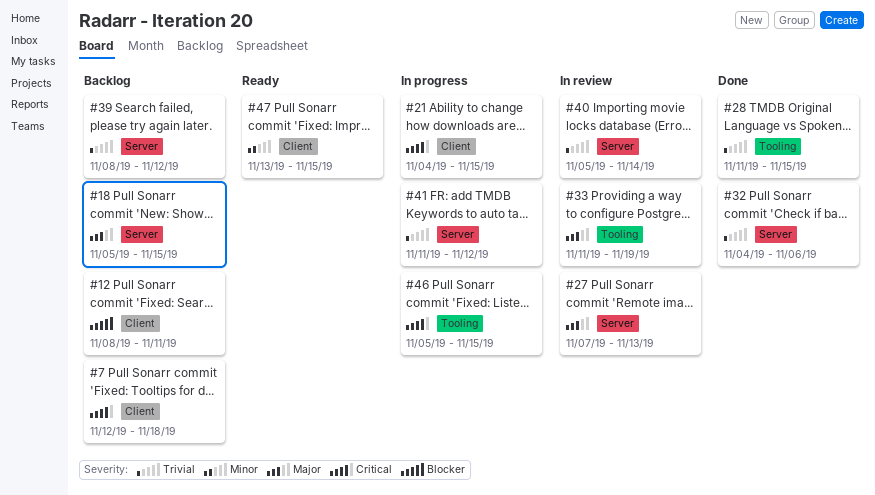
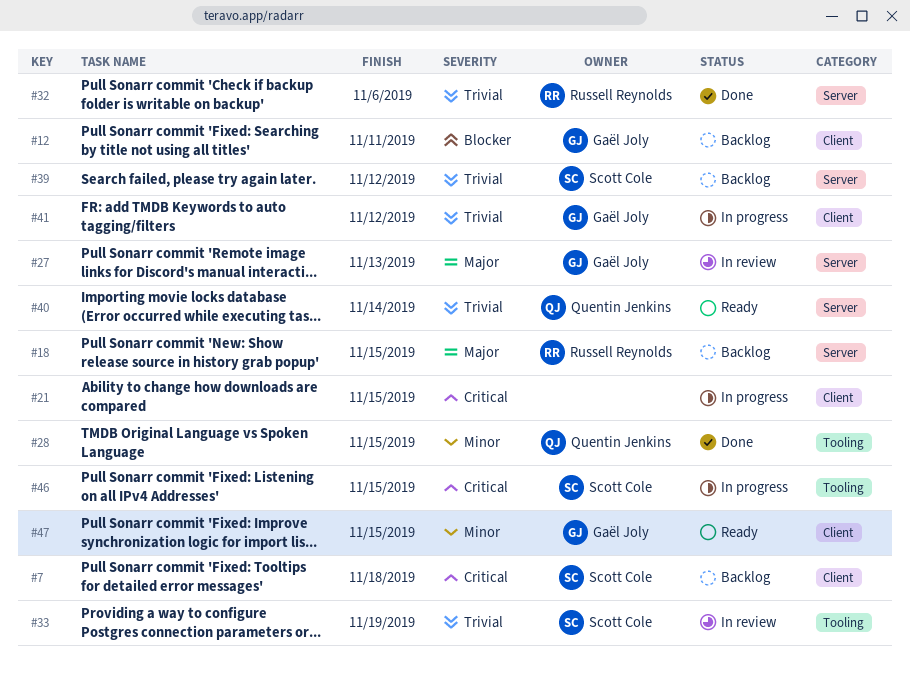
#28, priority: Trivial -> Minor
#33, priority: Major -> Trivial
#40, status: In review -> Ready
#41, label: Server -> Client

